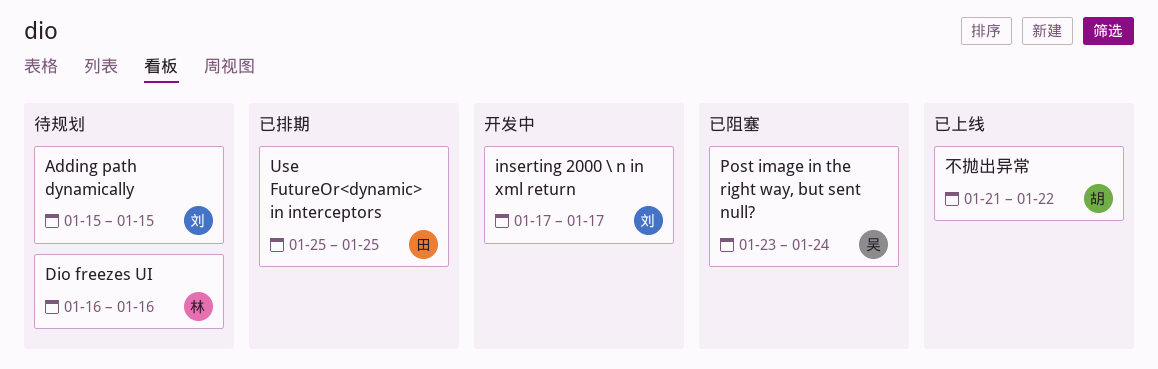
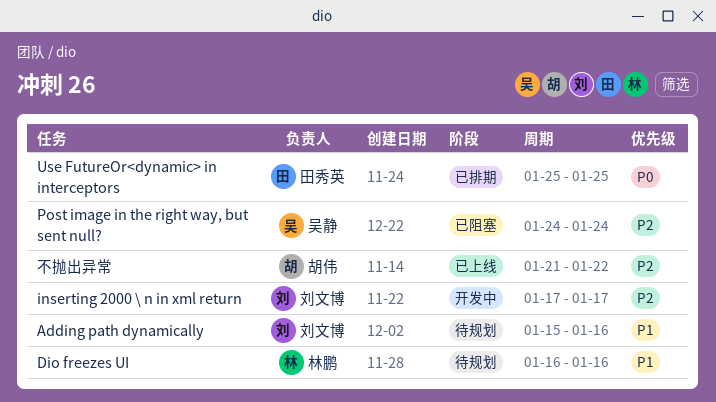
Adding path dynamically, due: Jan 15 -> Jan 16
Post image in the right way, but sent null?, start: Jan 23 -> Jan 24

